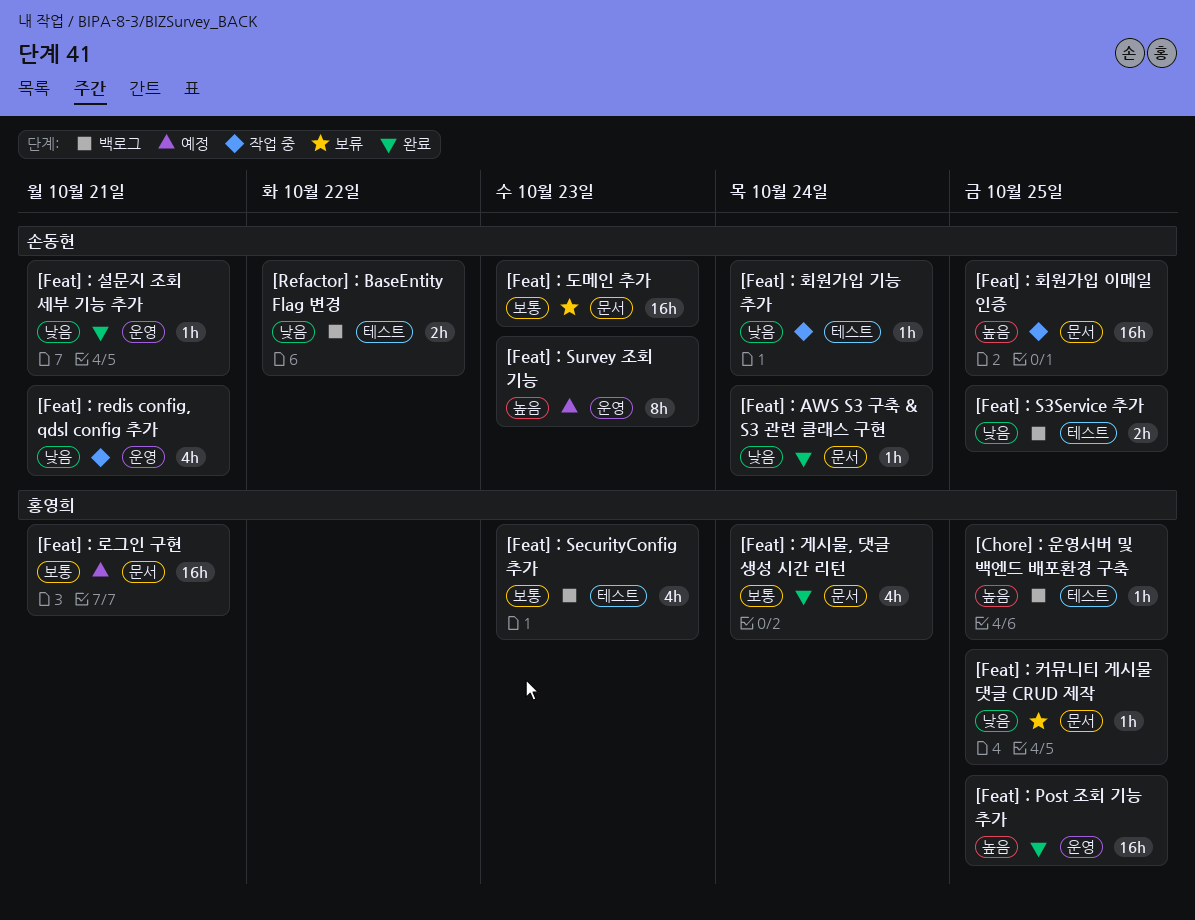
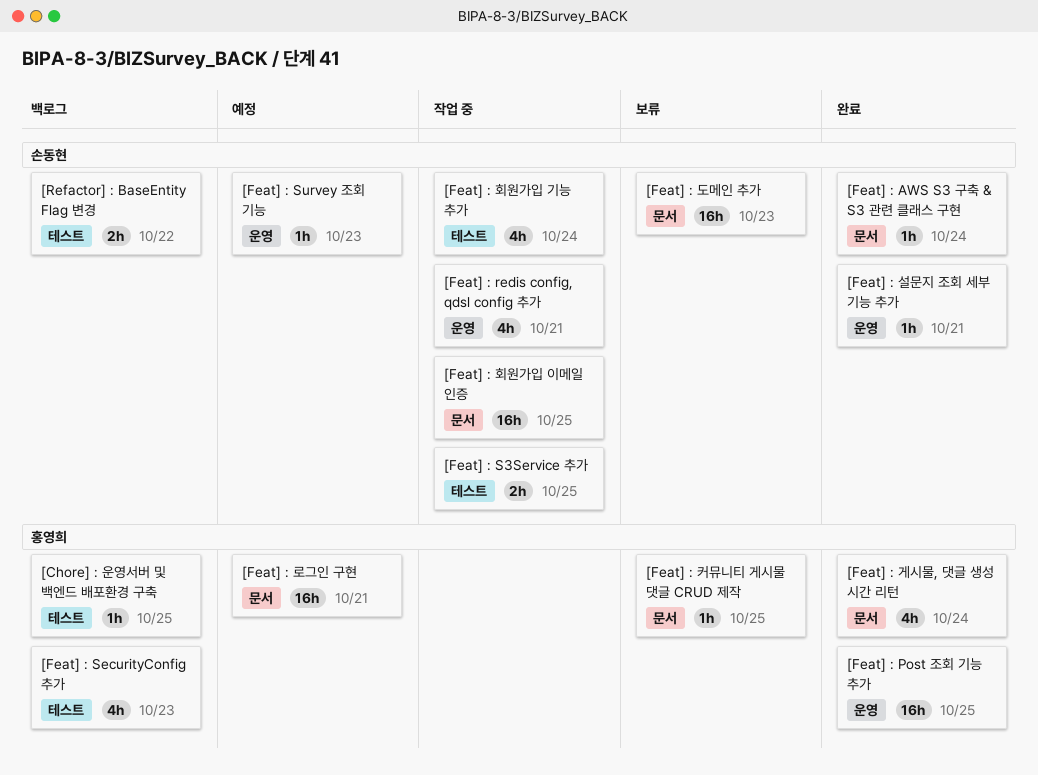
[Feat] : S3Service 추가, status: 백로그 -> 작업 중
[Feat] : Survey 조회 기능, estimate: 8h -> 1h
[Feat] : 회원가입 기능 추가, estimate: 1h -> 4h

